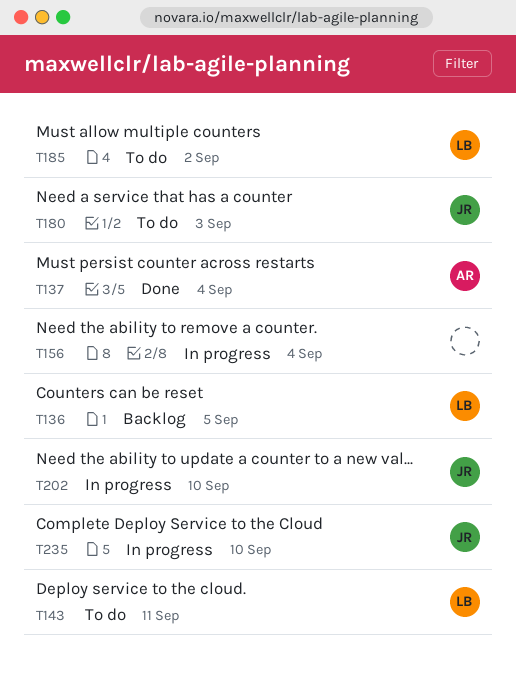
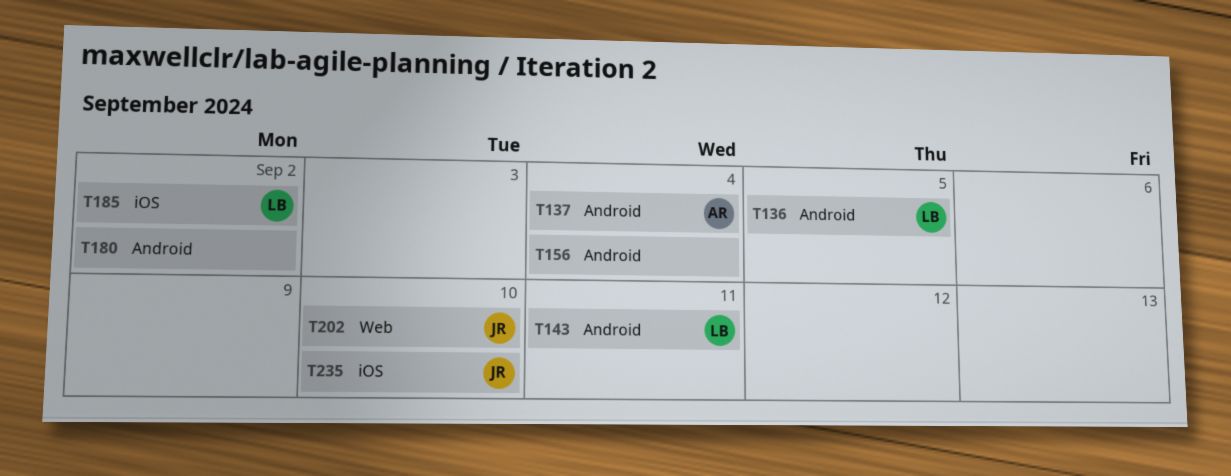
T180, owner: JR -> none
T180, due: Sep 3 -> Sep 2

